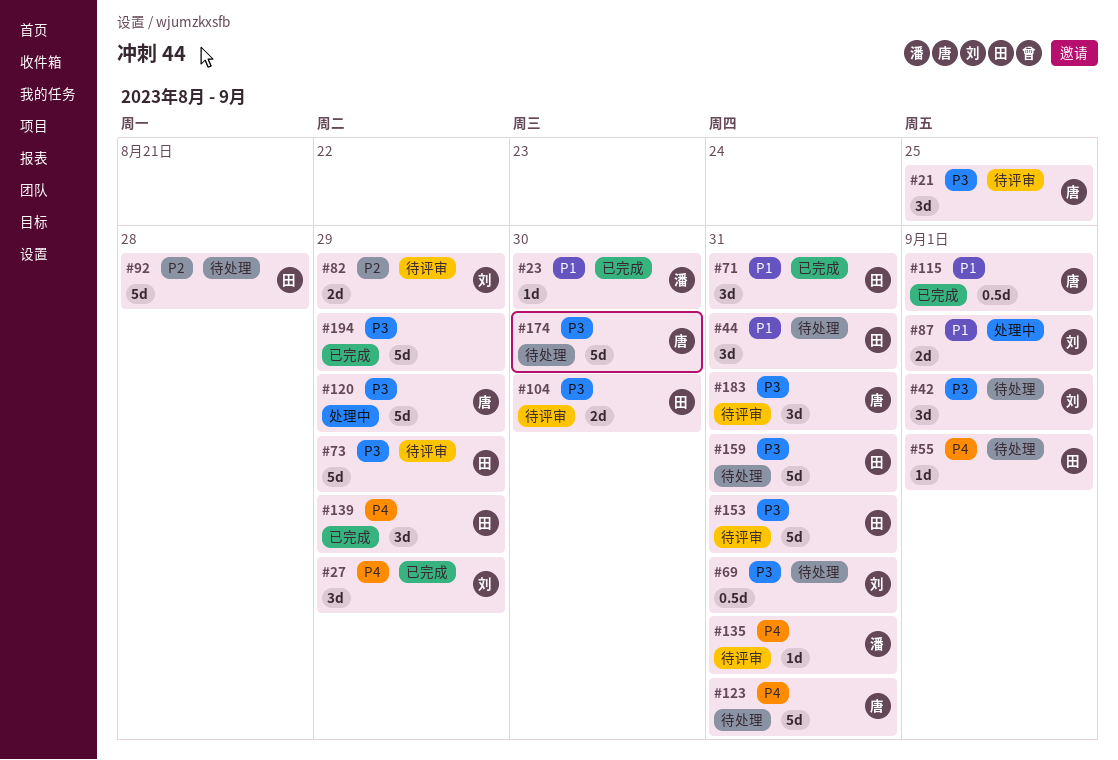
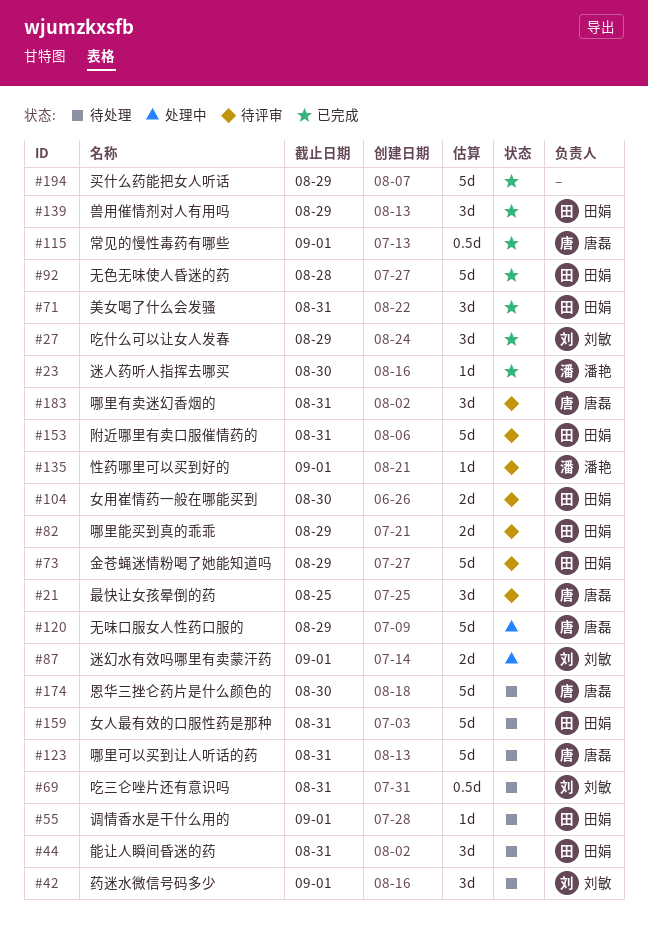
#82, owner: 刘敏 -> 田娟
#92, status: 待处理 -> 已完成
#135, due: Aug 31 -> Sep 1

